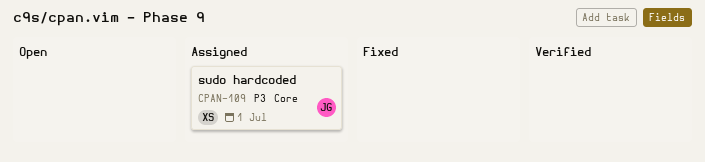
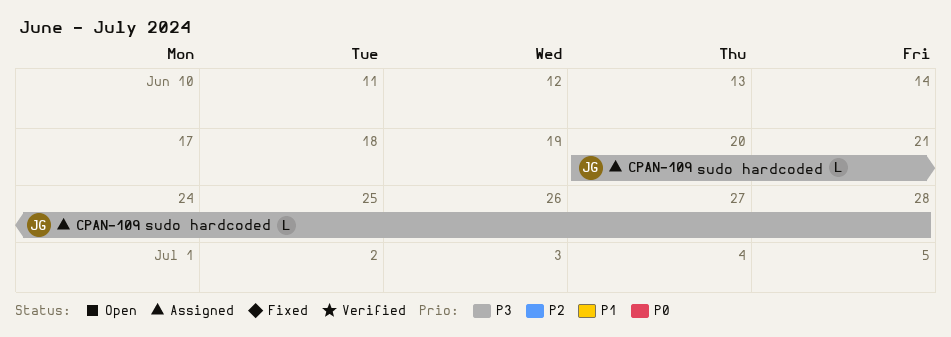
CPAN-109, estimate: XS -> L
CPAN-109, due: Jul 1 -> Jun 28

